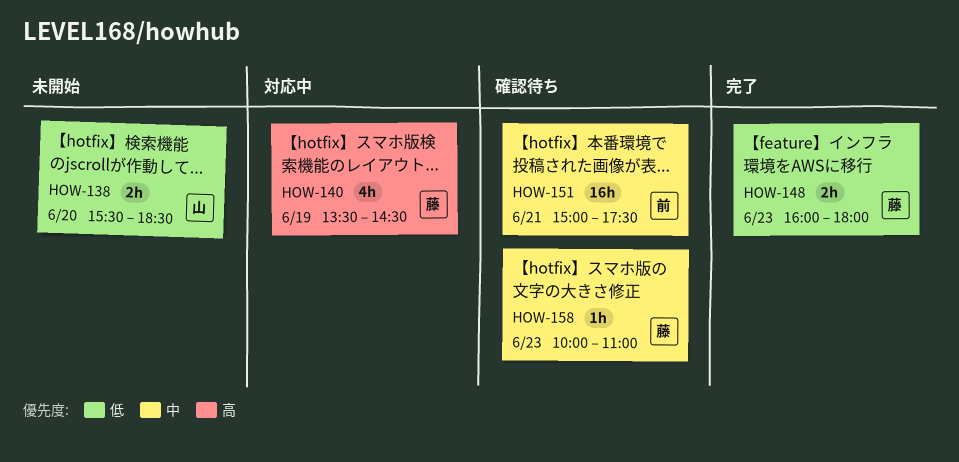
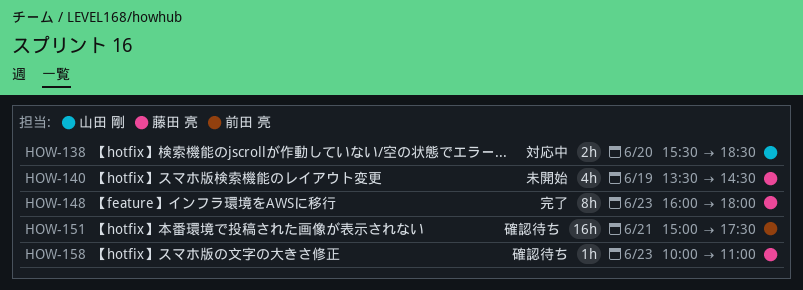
HOW-138, status: 未開始 -> 対応中
HOW-140, status: 対応中 -> 未開始
HOW-148, estimate: 2h -> 8h

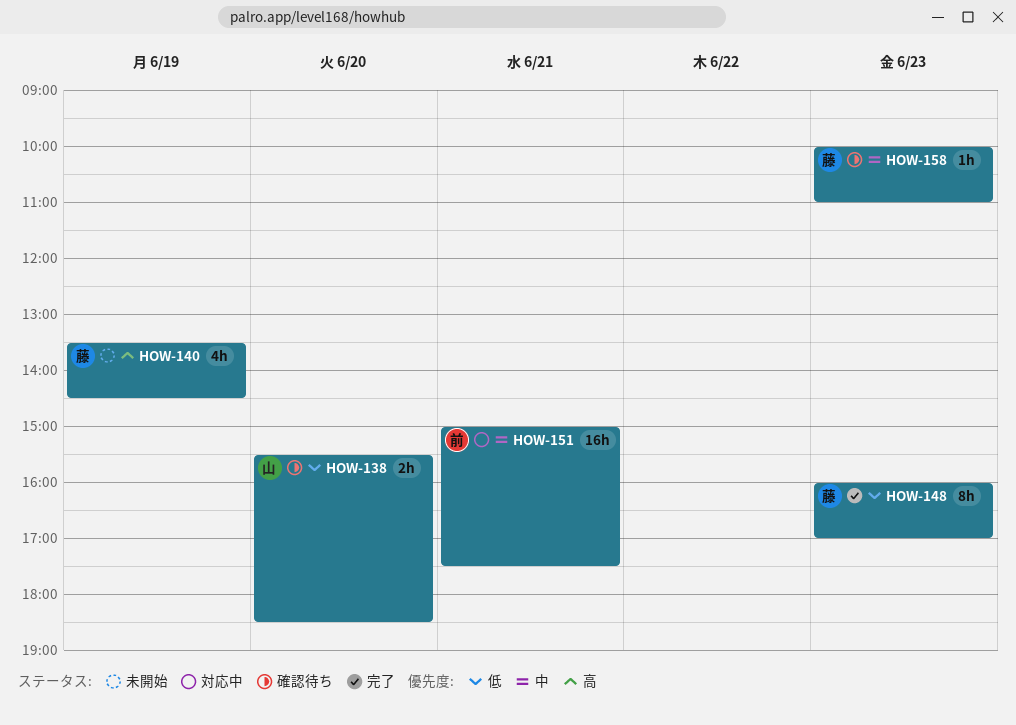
HOW-138, status: 対応中 -> 確認待ち
HOW-148, ends: 18:00 -> 17:00
HOW-151, status: 確認待ち -> 対応中

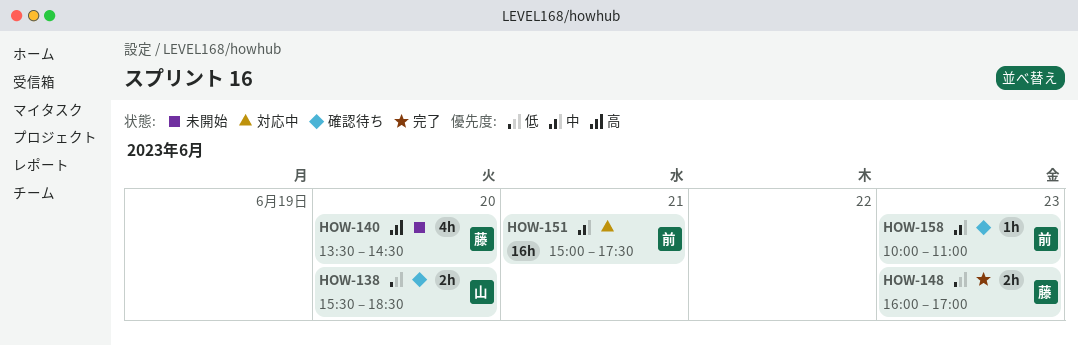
HOW-140, day: Jun 19 -> Jun 20
HOW-148, estimate: 8h -> 2h
HOW-158, owner: 藤 -> 前

